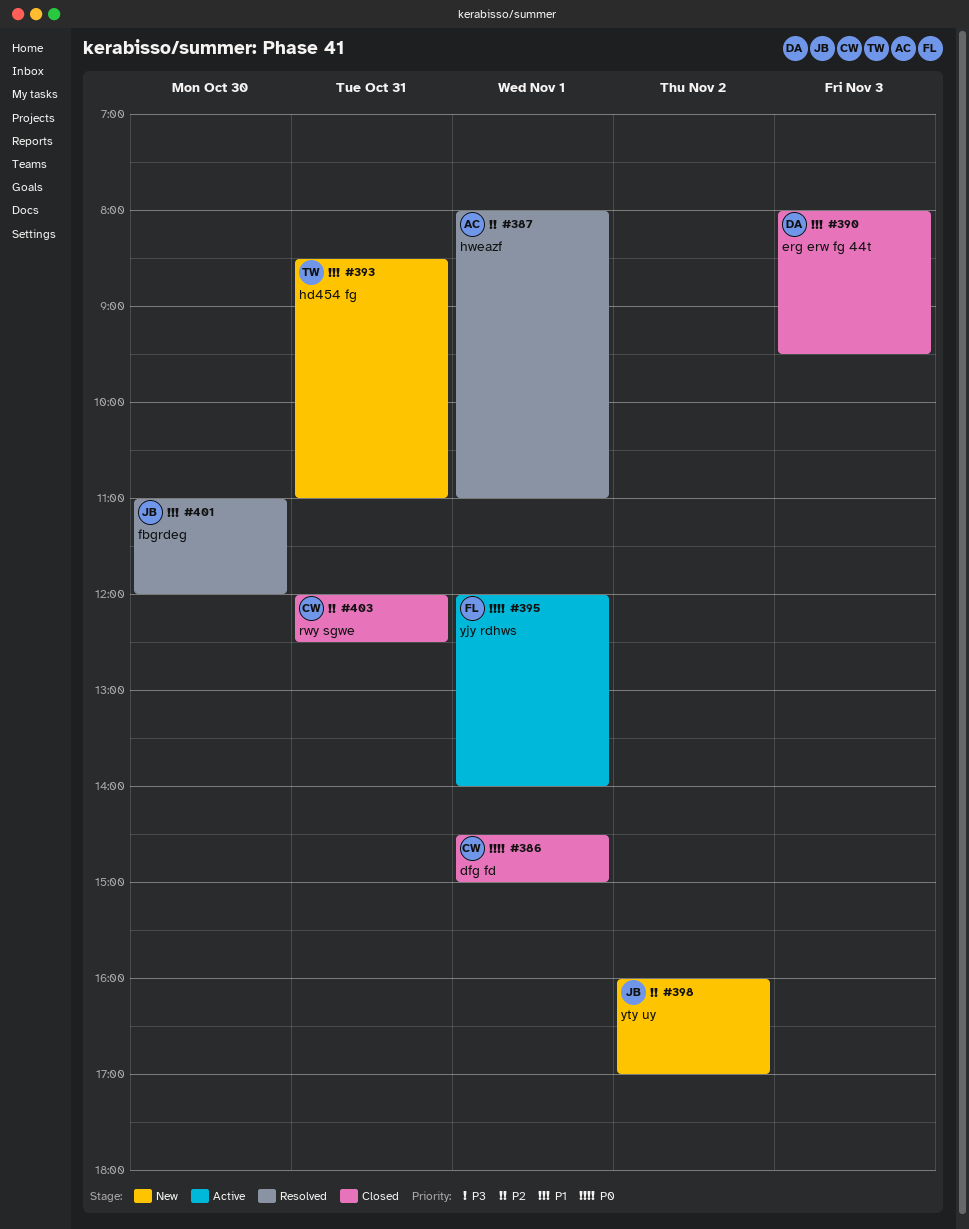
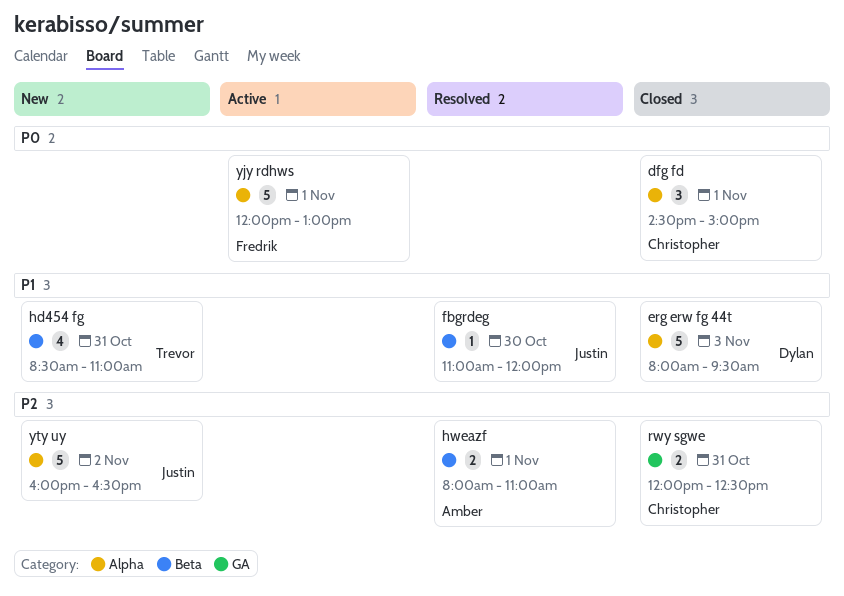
yjy rdhws, ends: 14:00 -> 13:00
yty uy, ends: 17:00 -> 16:30

